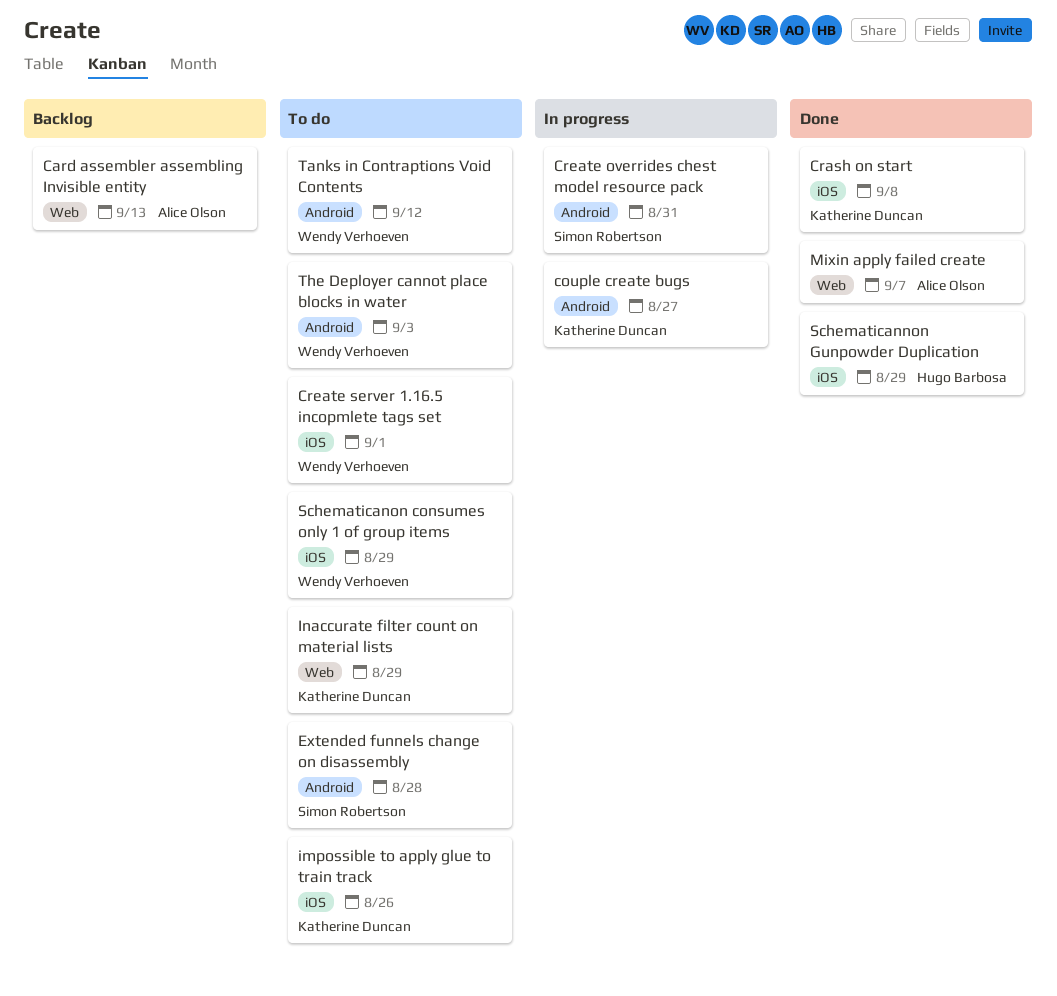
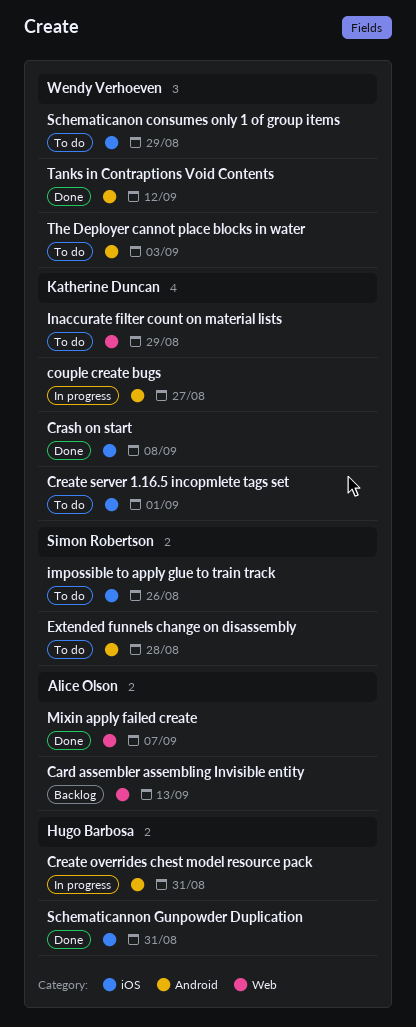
Create overrides chest model resource pack, owner: Simon Robertson -> Hugo Barbosa
Create server 1.16.5 incopmlete tags set, owner: Wendy Verhoeven -> Katherine Duncan
impossible to apply glue to train track, owner: Katherine Duncan -> Simon Robertson
Schematicannon Gunpowder Duplication, due: Aug 29 -> Aug 31
Tanks in Contraptions Void Contents, status: To do -> Done

